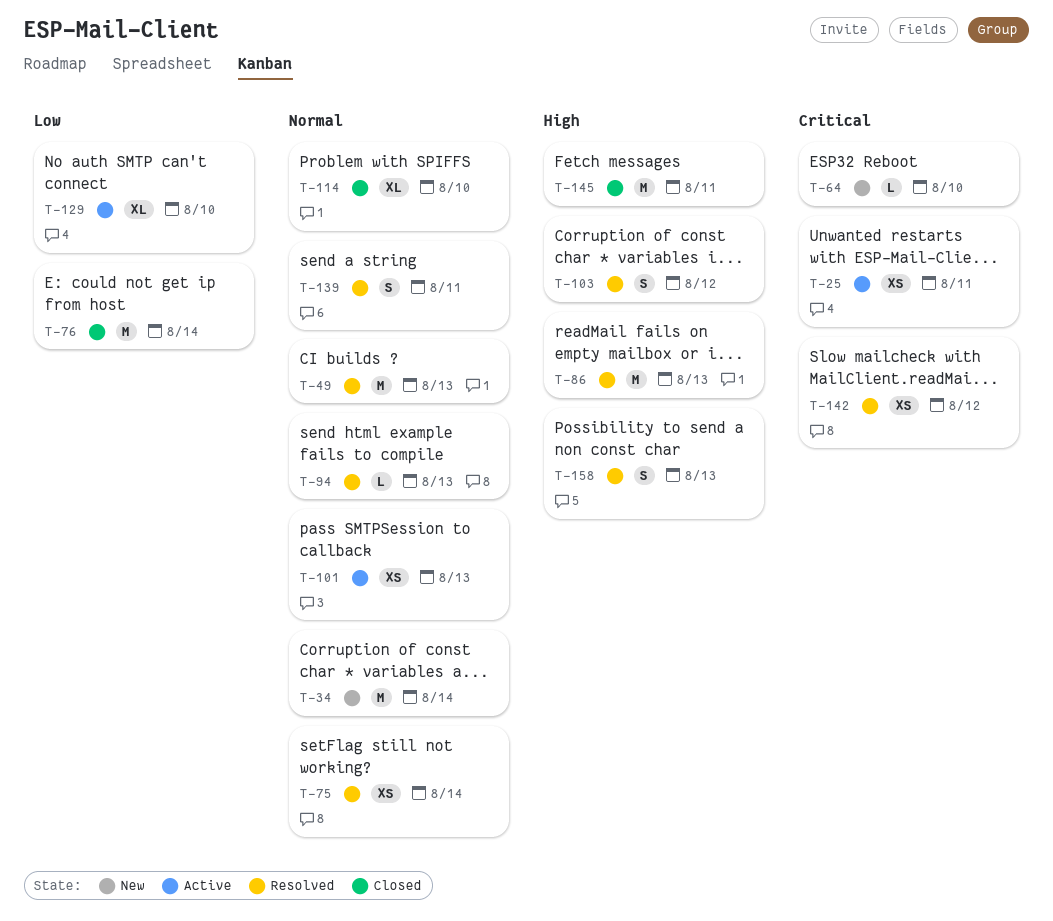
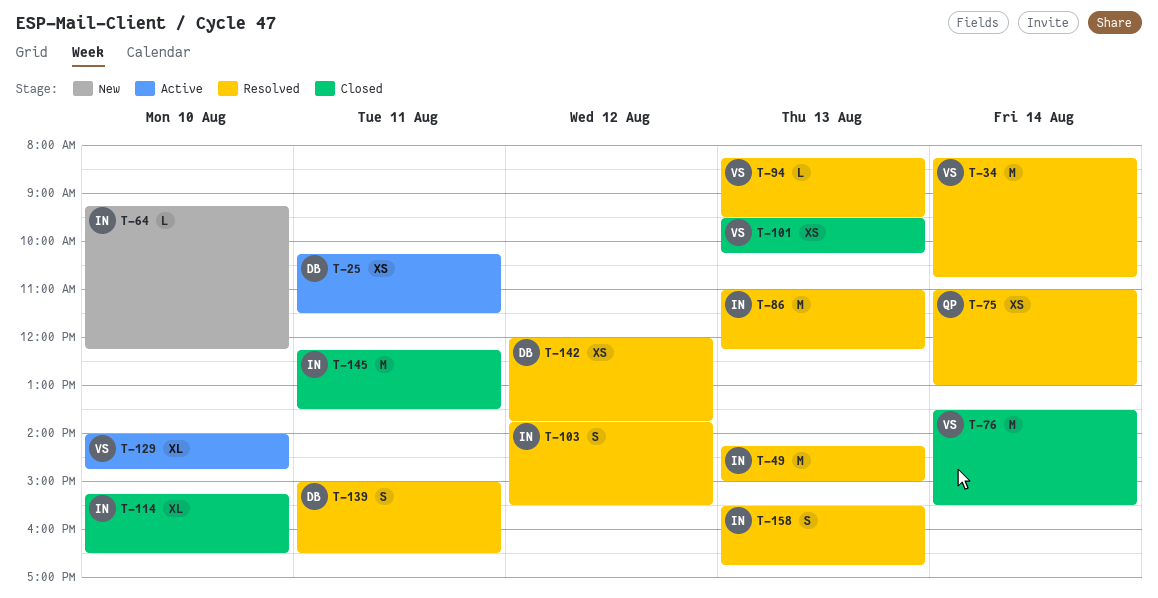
T-34, status: New -> Resolved
T-101, status: Active -> Closed

